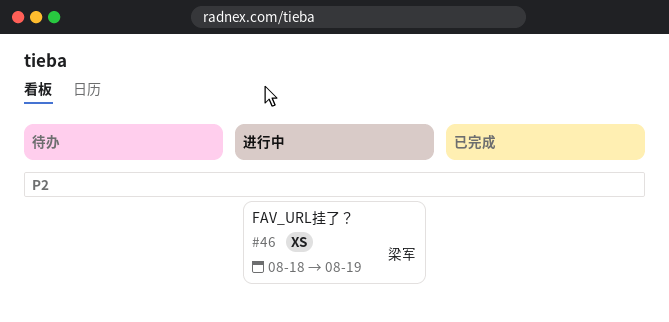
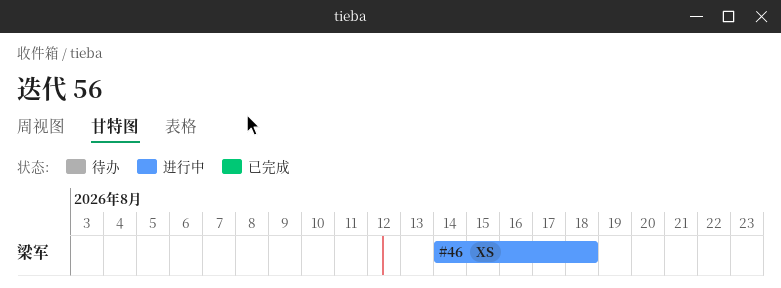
#46, start: Aug 18 -> Aug 14
#46, due: Aug 19 -> Aug 18

